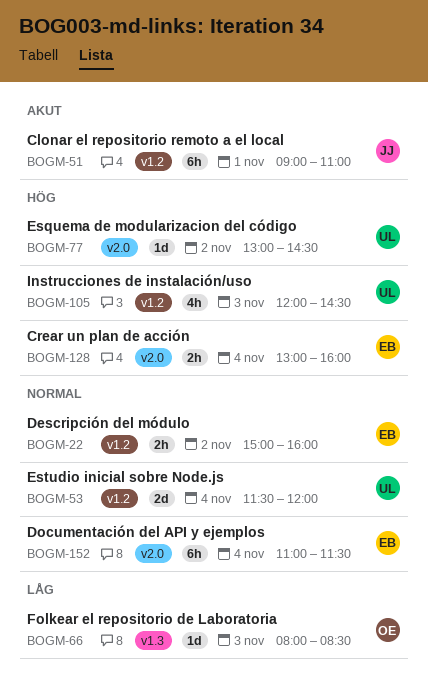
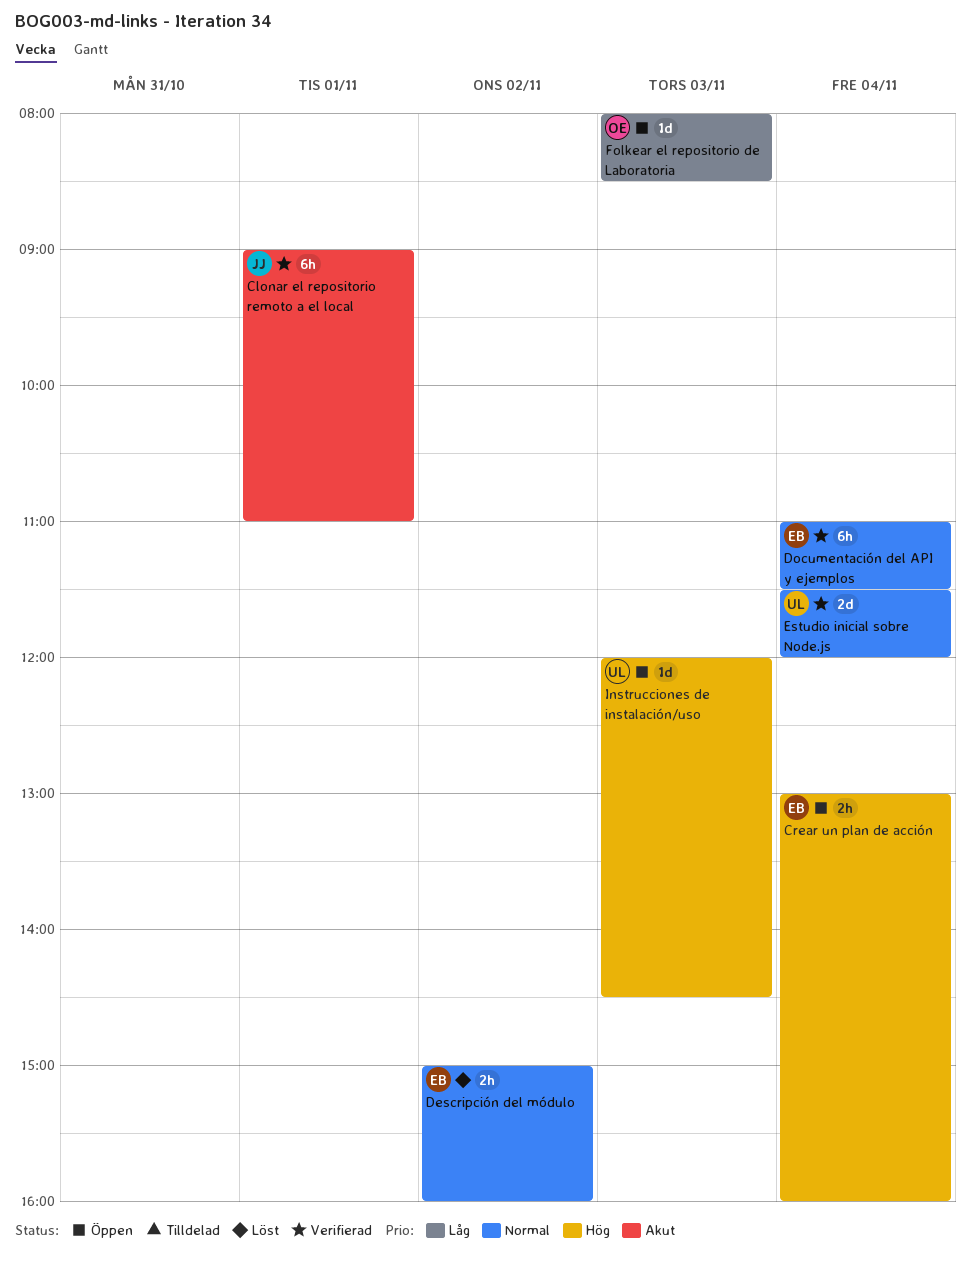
Esquema de modularizacion del código: present -> none
Instrucciones de instalación/uso, estimate: 4h -> 1d

